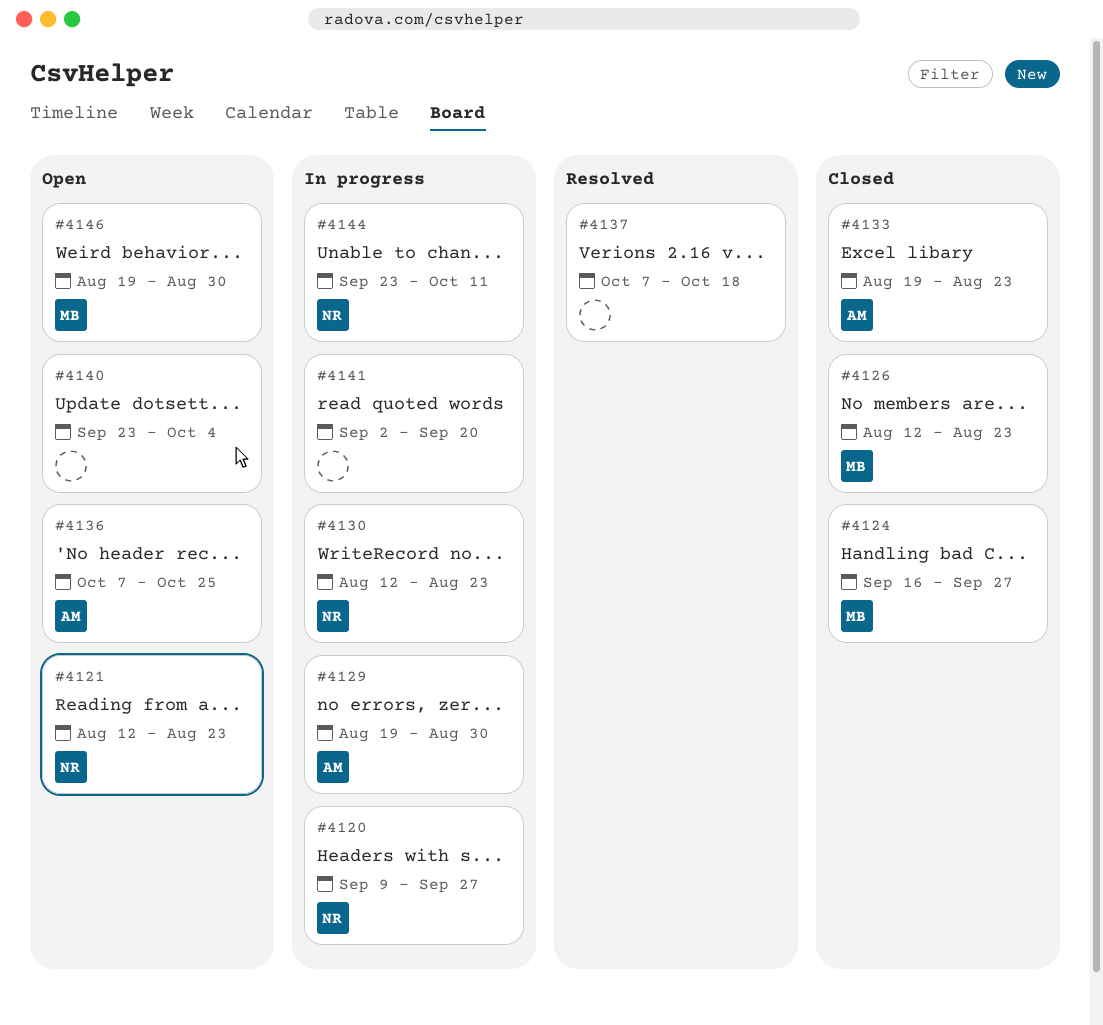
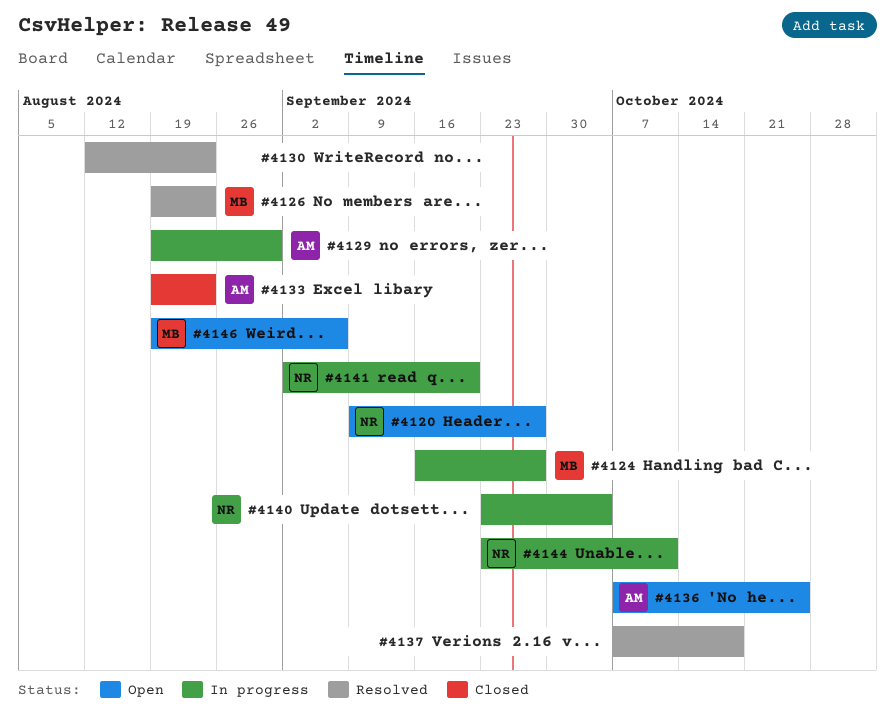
#4120, status: In progress -> Open
#4121: present -> none
#4124, status: Closed -> In progress
#4126, status: Closed -> Resolved
#4126, start: Aug 12 -> Aug 19
#4130, status: In progress -> Resolved
#4130, owner: NR -> none
#4140, status: Open -> In progress
#4140, owner: none -> NR
#4141, owner: none -> NR
#4146, due: Aug 30 -> Sep 6

